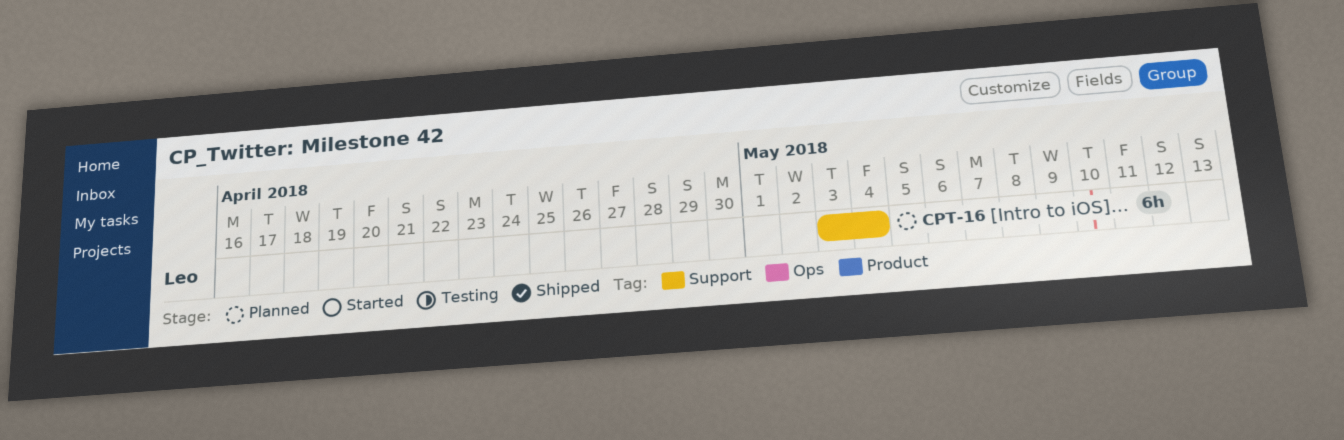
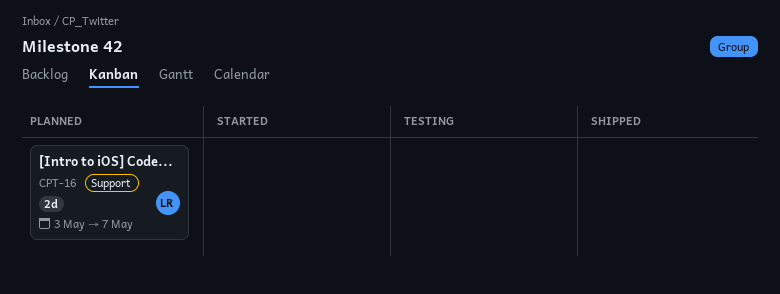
CPT-16, estimate: 6h -> 2d
CPT-16, due: May 4 -> May 7

